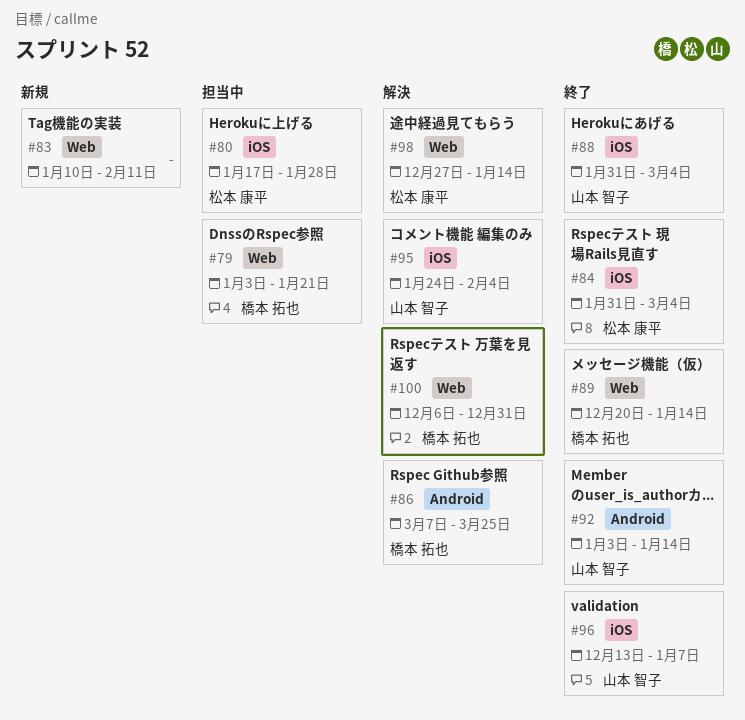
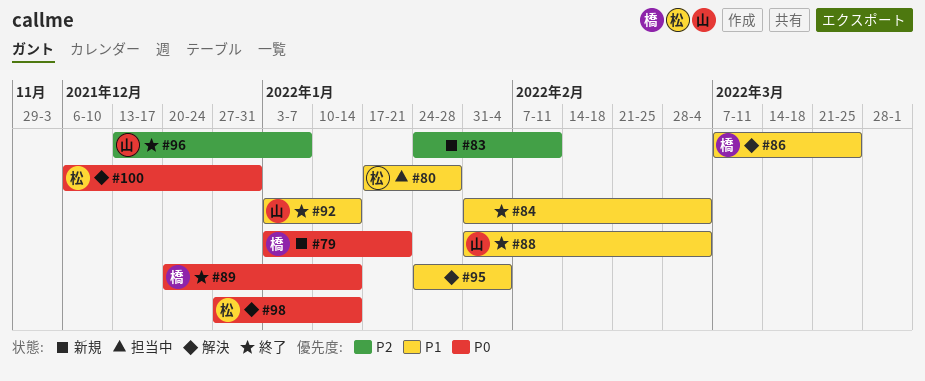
#79, status: 担当中 -> 新規
#83, start: Jan 10 -> Jan 24
#84, owner: 松本 康平 -> none
#95, owner: 山本 智子 -> none
#100, owner: 橋本 拓也 -> 松本 康平

